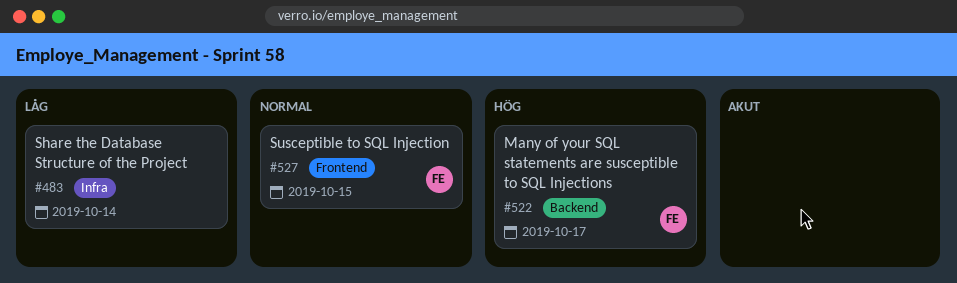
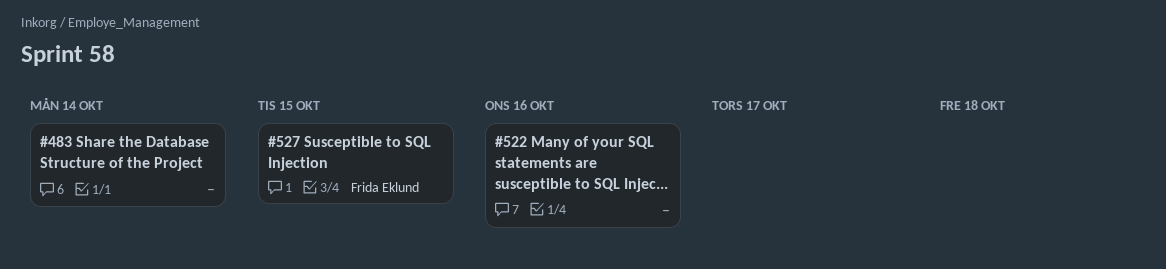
#522, owner: Frida Eklund -> none
#522, due: Oct 17 -> Oct 16

